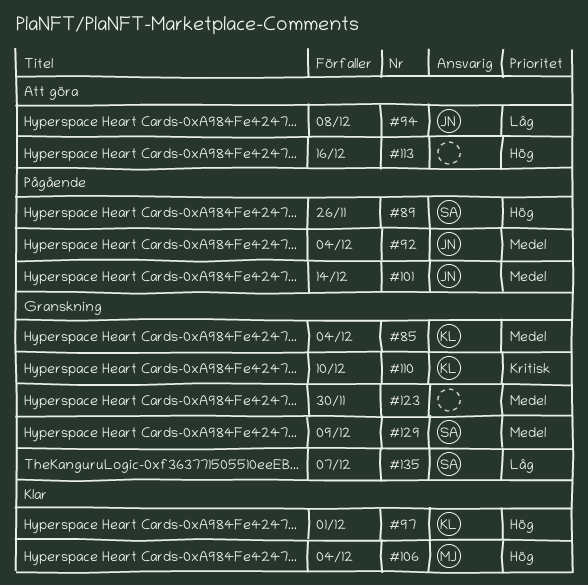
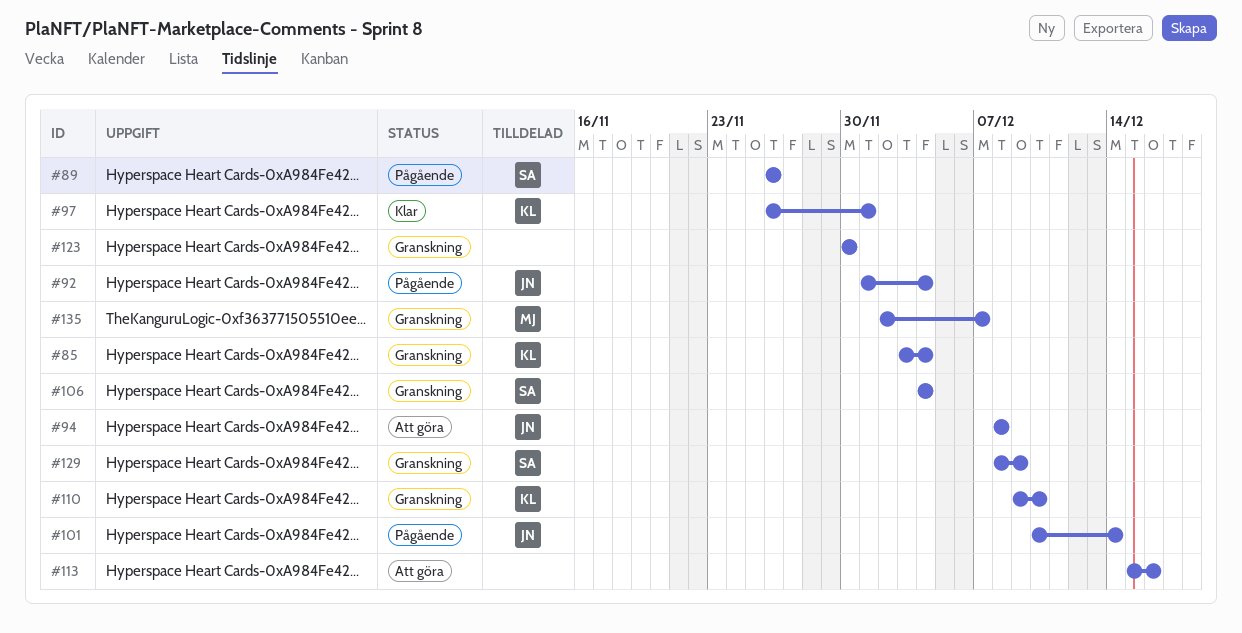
#106, status: Klar -> Granskning
#106, owner: MJ -> SA
#135, owner: SA -> MJ

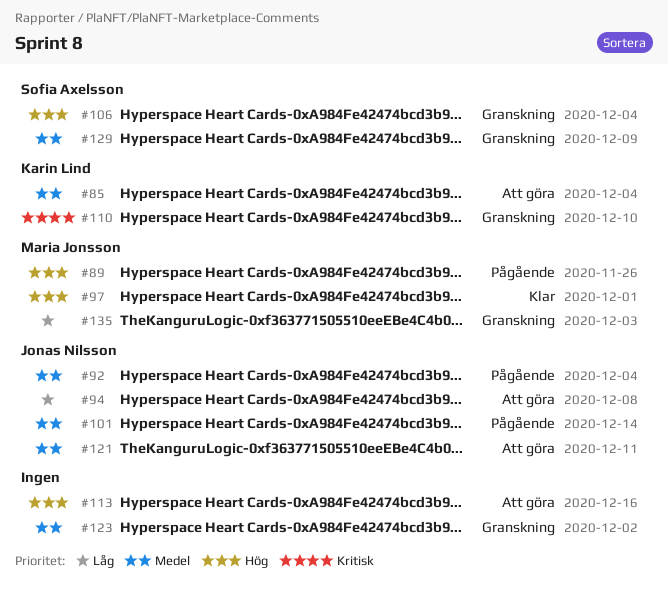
#85, status: Granskning -> Att göra
#89, owner: Sofia Axelsson -> Maria Jonsson
#97, owner: Karin Lind -> Maria Jonsson
#121: none -> present
#123, due: Nov 30 -> Dec 2
#135, due: Dec 7 -> Dec 3

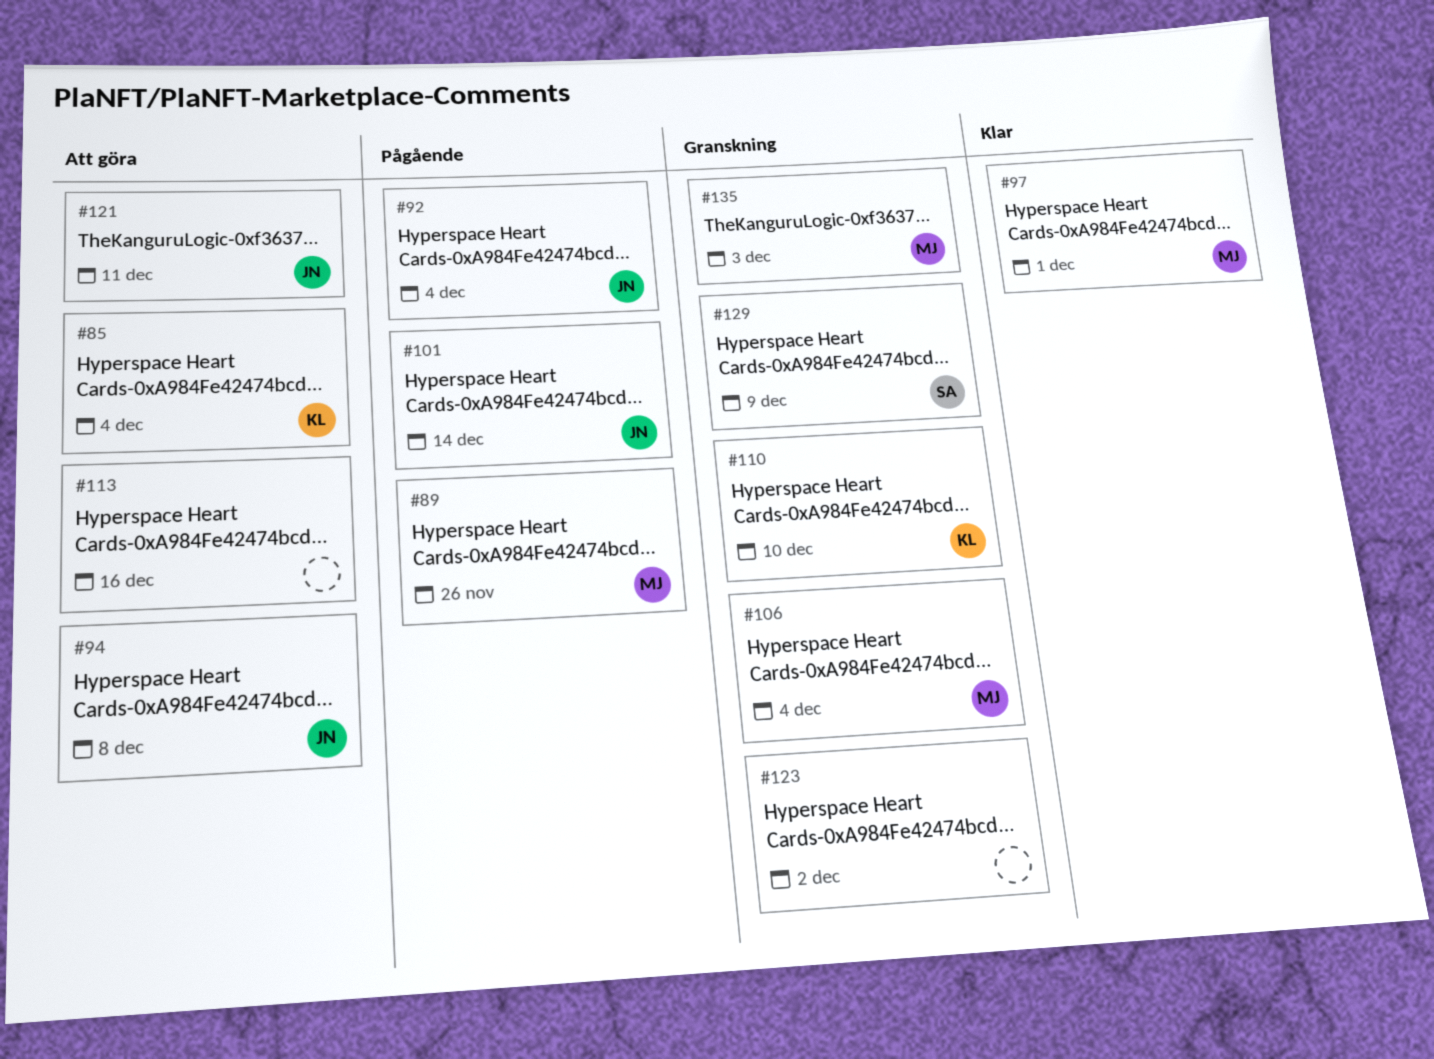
#106, owner: Sofia Axelsson -> Maria Jonsson

